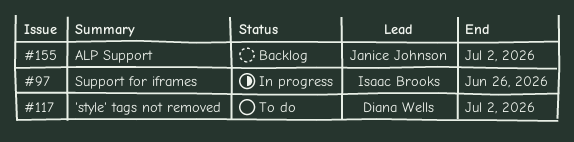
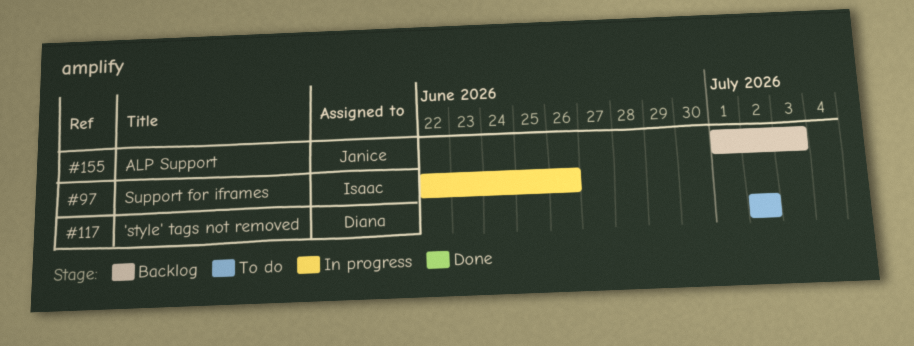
#155, due: Jul 2 -> Jul 3

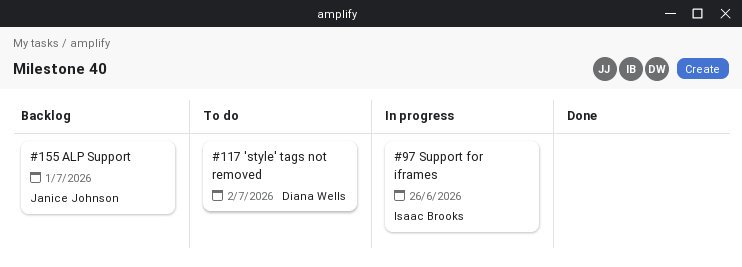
#155, due: Jul 3 -> Jul 1

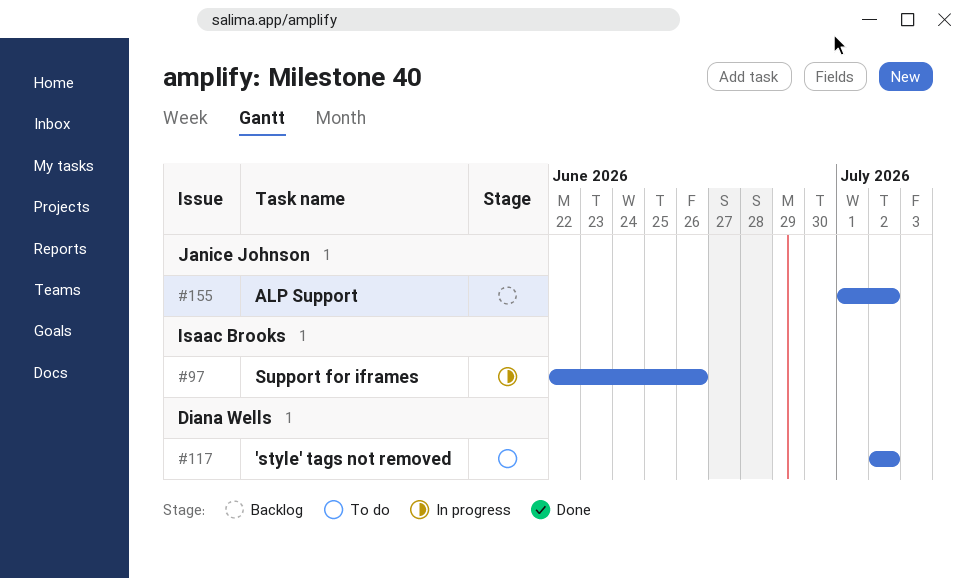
#155, due: Jul 1 -> Jul 2

